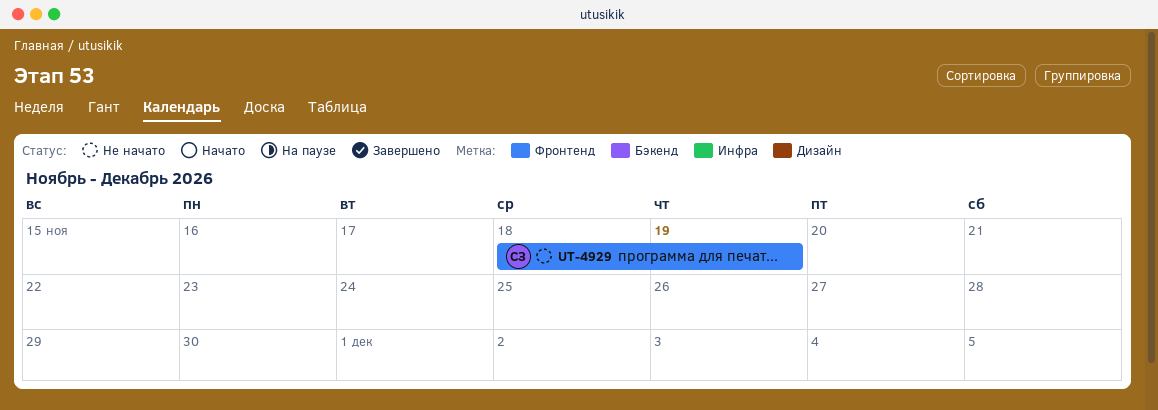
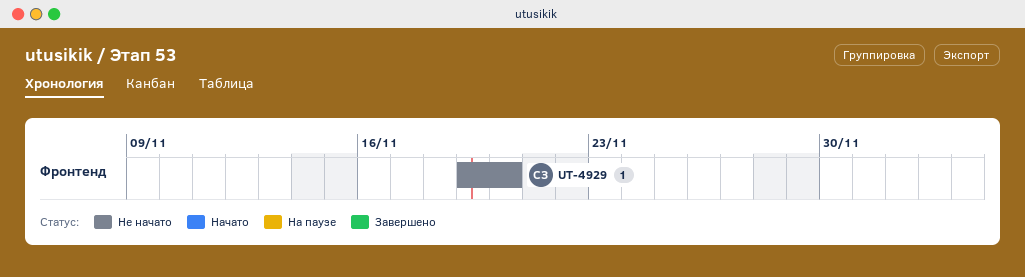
UT-4929, start: Nov 18 -> Nov 19
UT-4929, due: Nov 19 -> Nov 20

